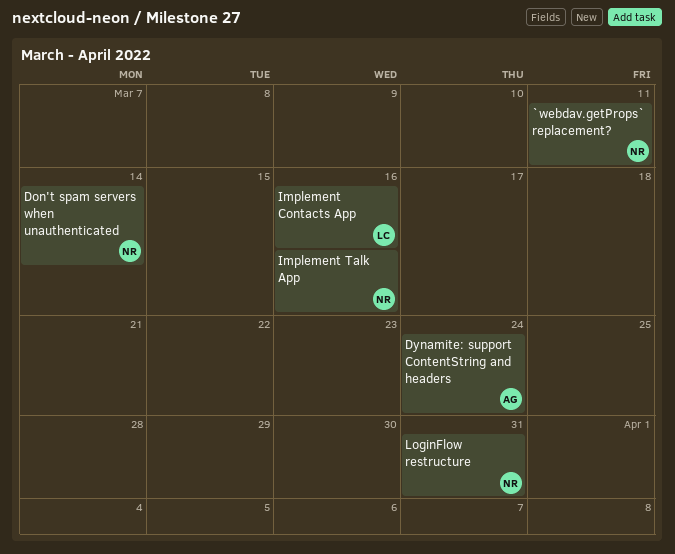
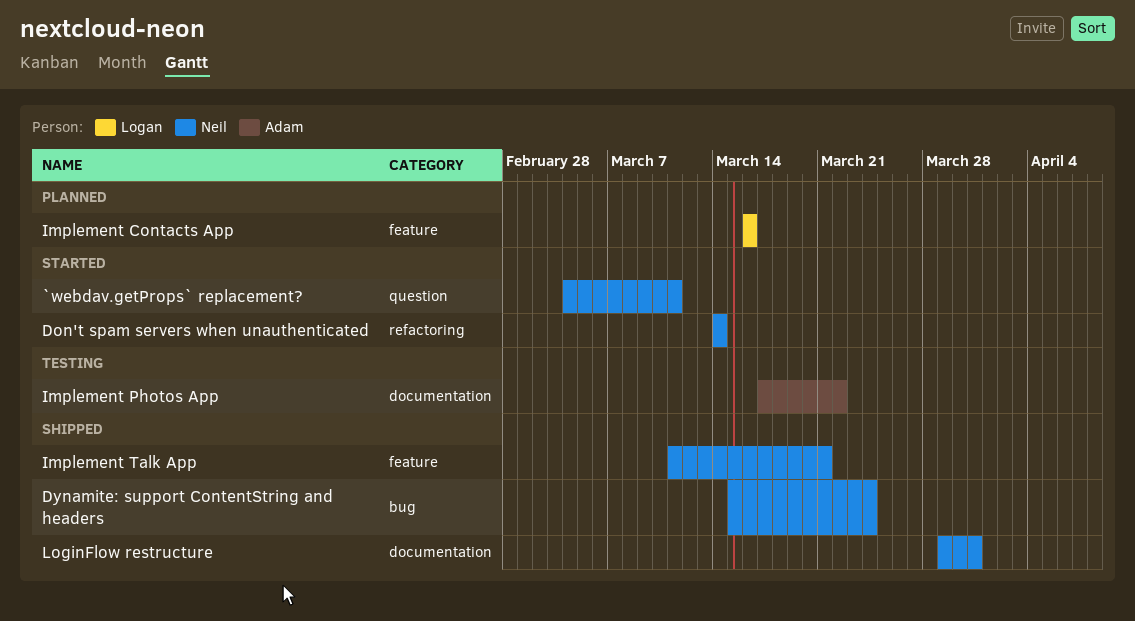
Dynamite: support ContentString and headers, owner: Adam -> Neil
Implement Photos App: none -> present
Implement Talk App, due: Mar 16 -> Mar 21

